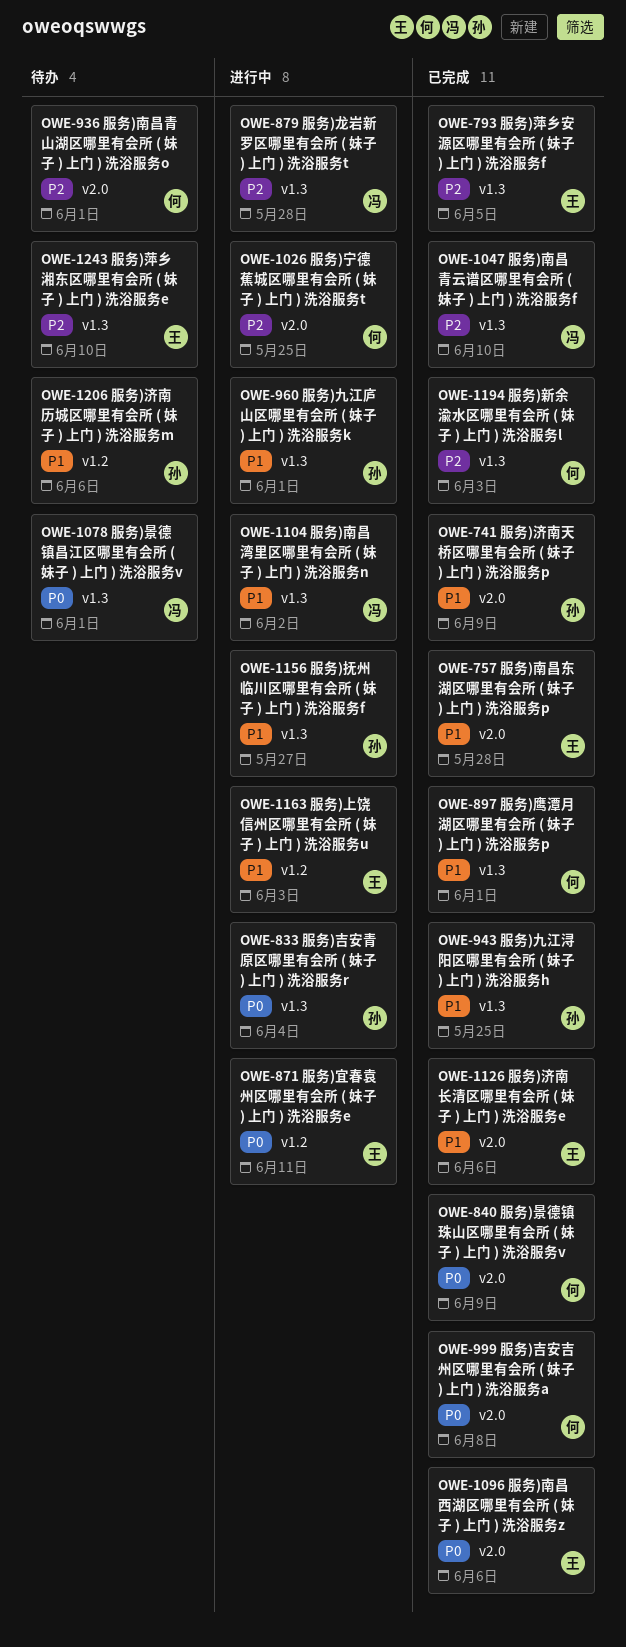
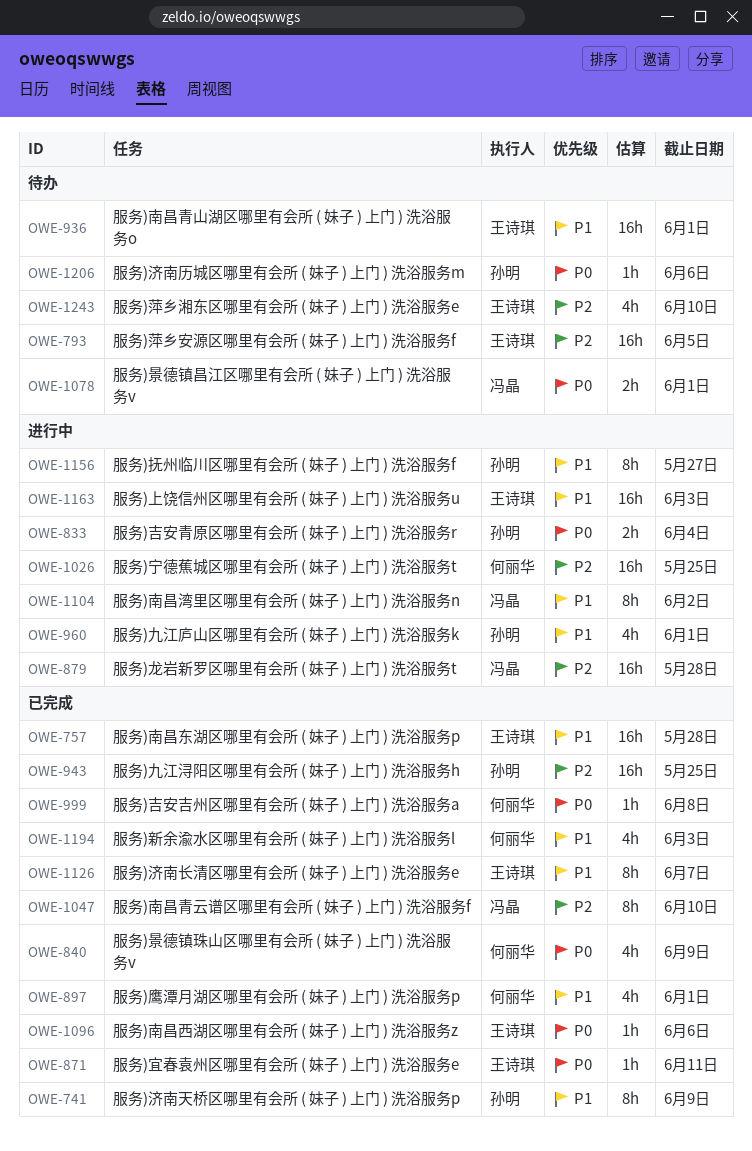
OWE-793, status: 已完成 -> 待办
OWE-871, status: 进行中 -> 已完成
OWE-936, owner: 何丽华 -> 王诗琪
OWE-936, priority: P2 -> P1
OWE-943, priority: P1 -> P2
OWE-1126, due: Jun 6 -> Jun 7
OWE-1194, priority: P2 -> P1
OWE-1206, priority: P1 -> P0

